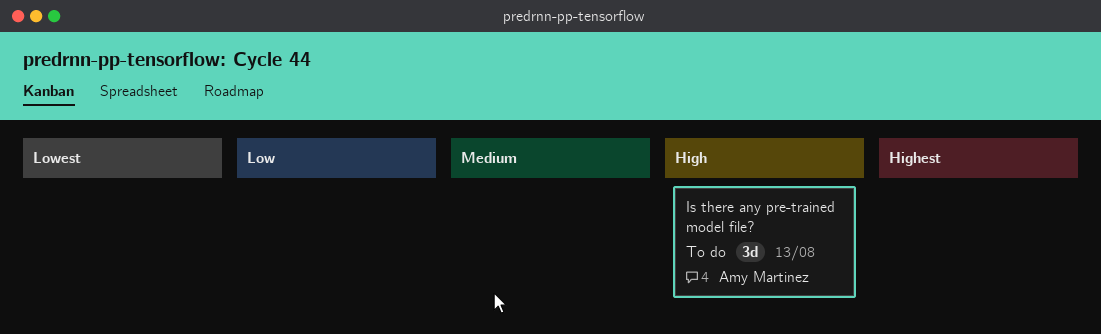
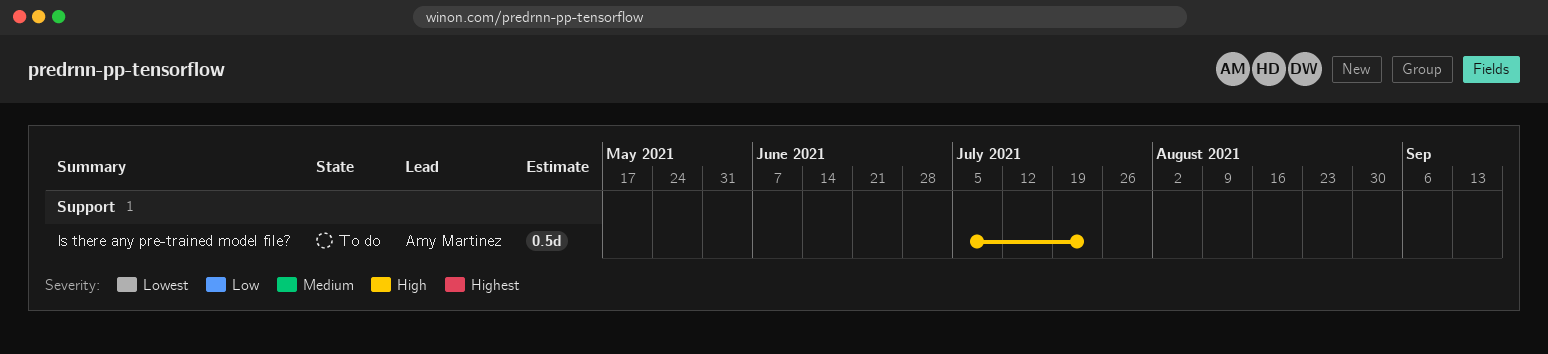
Is there any pre-trained model file?, estimate: 3d -> 0.5d
Is there any pre-trained model file?, due: Aug 13 -> Jul 23

